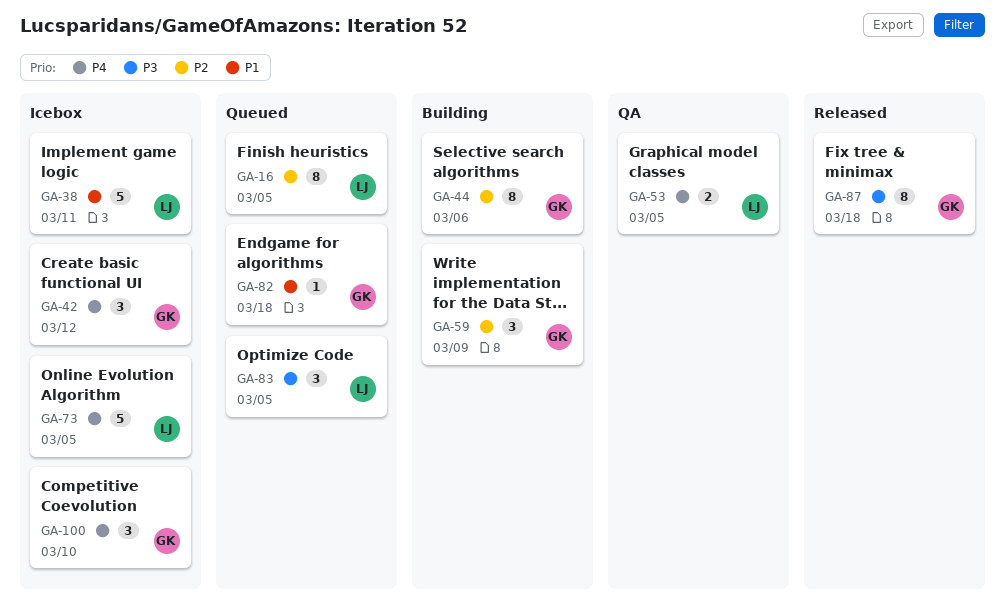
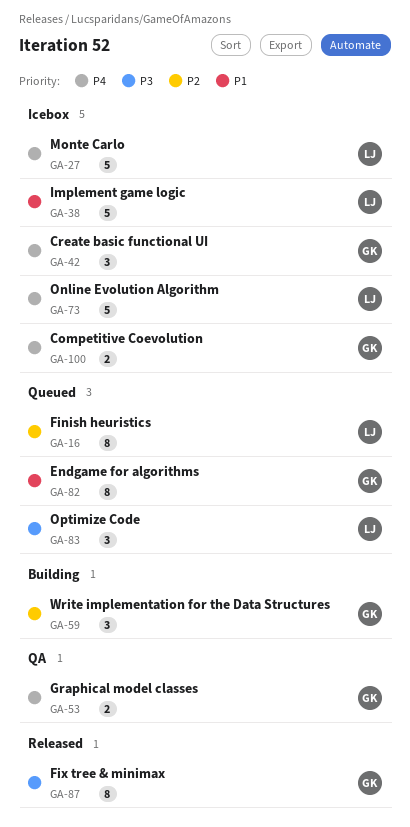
GA-27: none -> present
GA-44: present -> none
GA-53, owner: LJ -> GK
GA-82, estimate: 1 -> 8
GA-100, estimate: 3 -> 2

